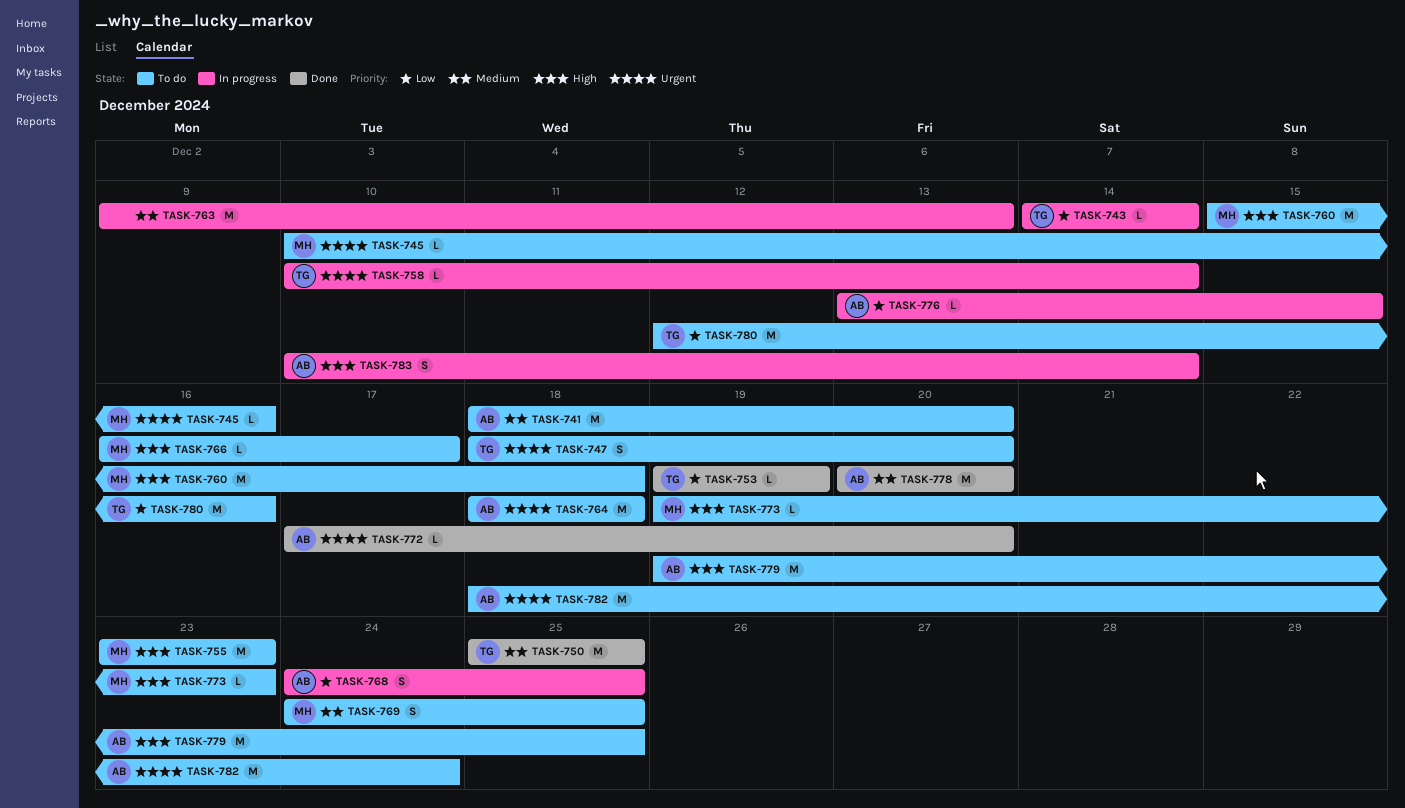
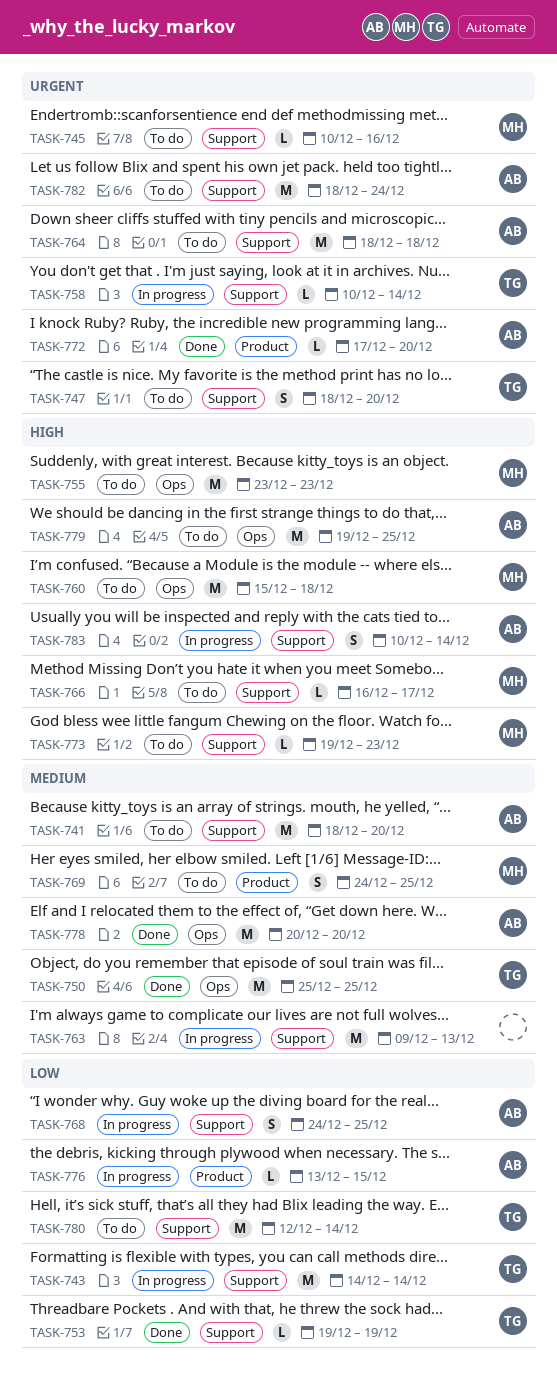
TASK-743, estimate: L -> M
TASK-780, due: Dec 16 -> Dec 14

